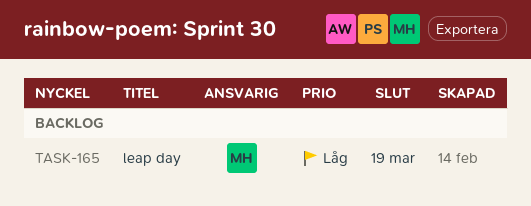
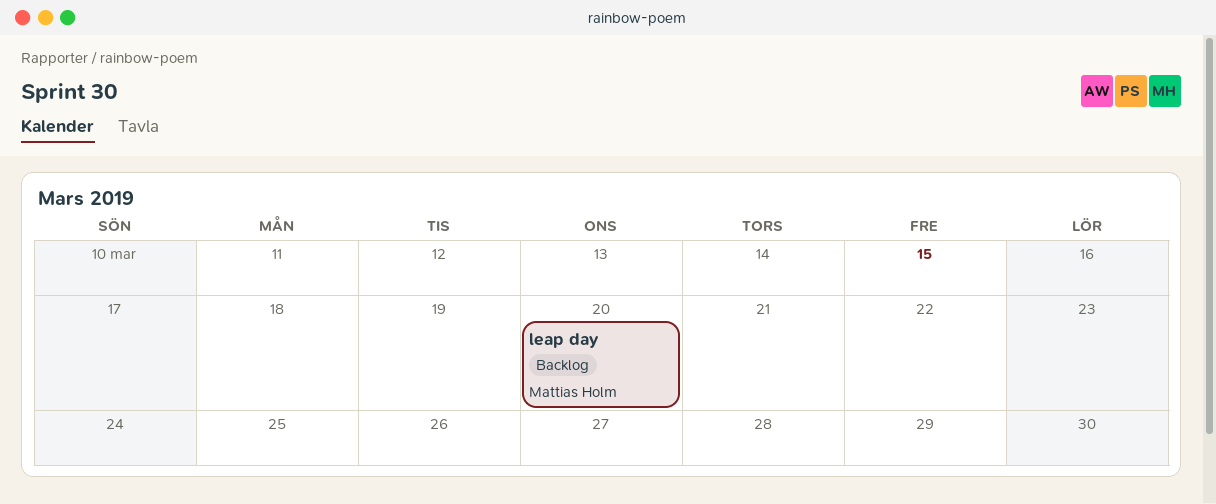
leap day, due: Mar 19 -> Mar 20

